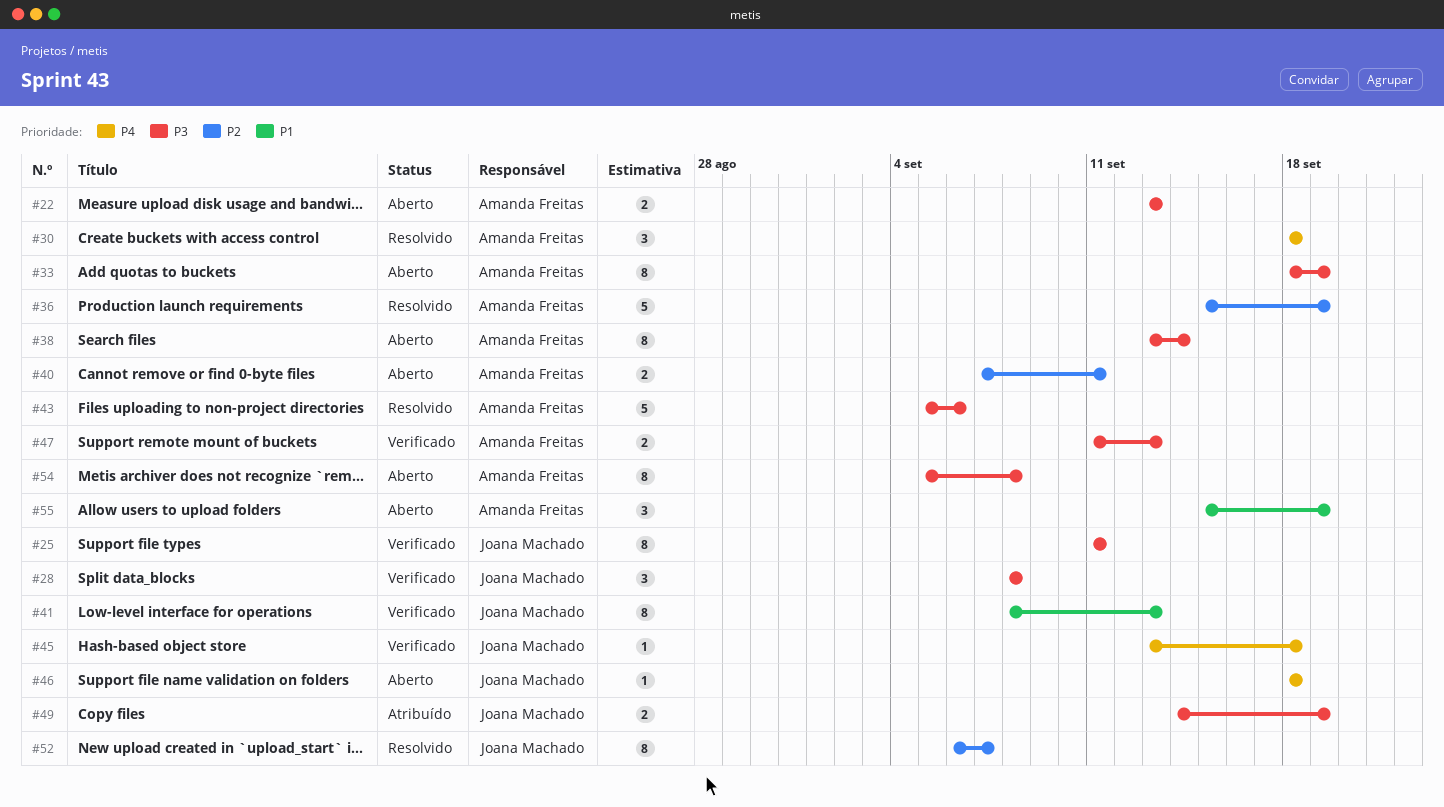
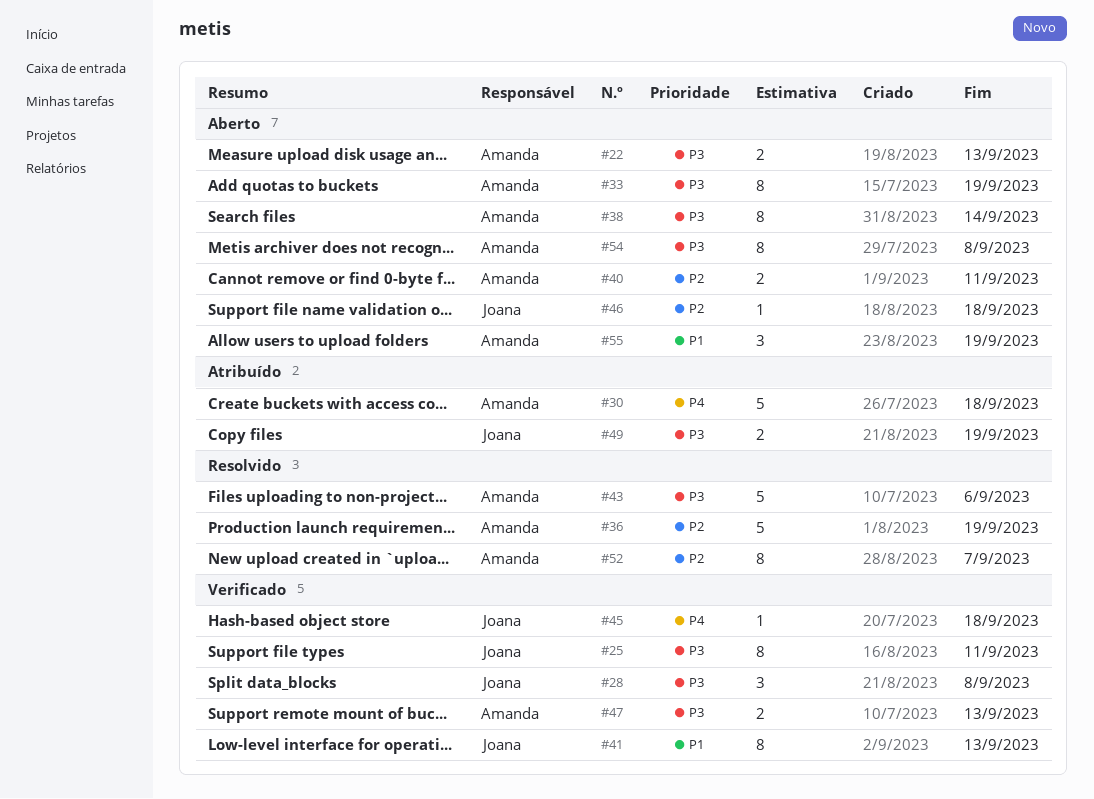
#30, status: Resolvido -> Atribuído
#30, estimate: 3 -> 5
#46, priority: P4 -> P2
#52, owner: Joana Machado -> Amanda Freitas

